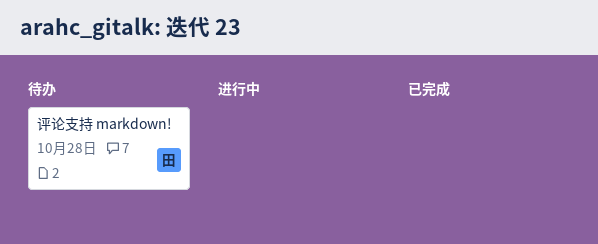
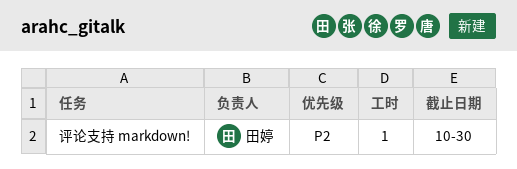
评论支持 markdown!, due: Oct 28 -> Oct 30

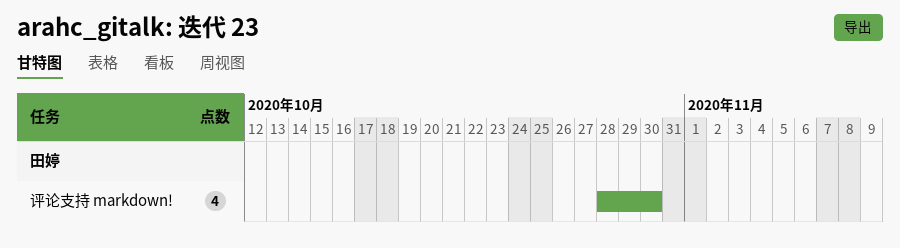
评论支持 markdown!, estimate: 1 -> 4

